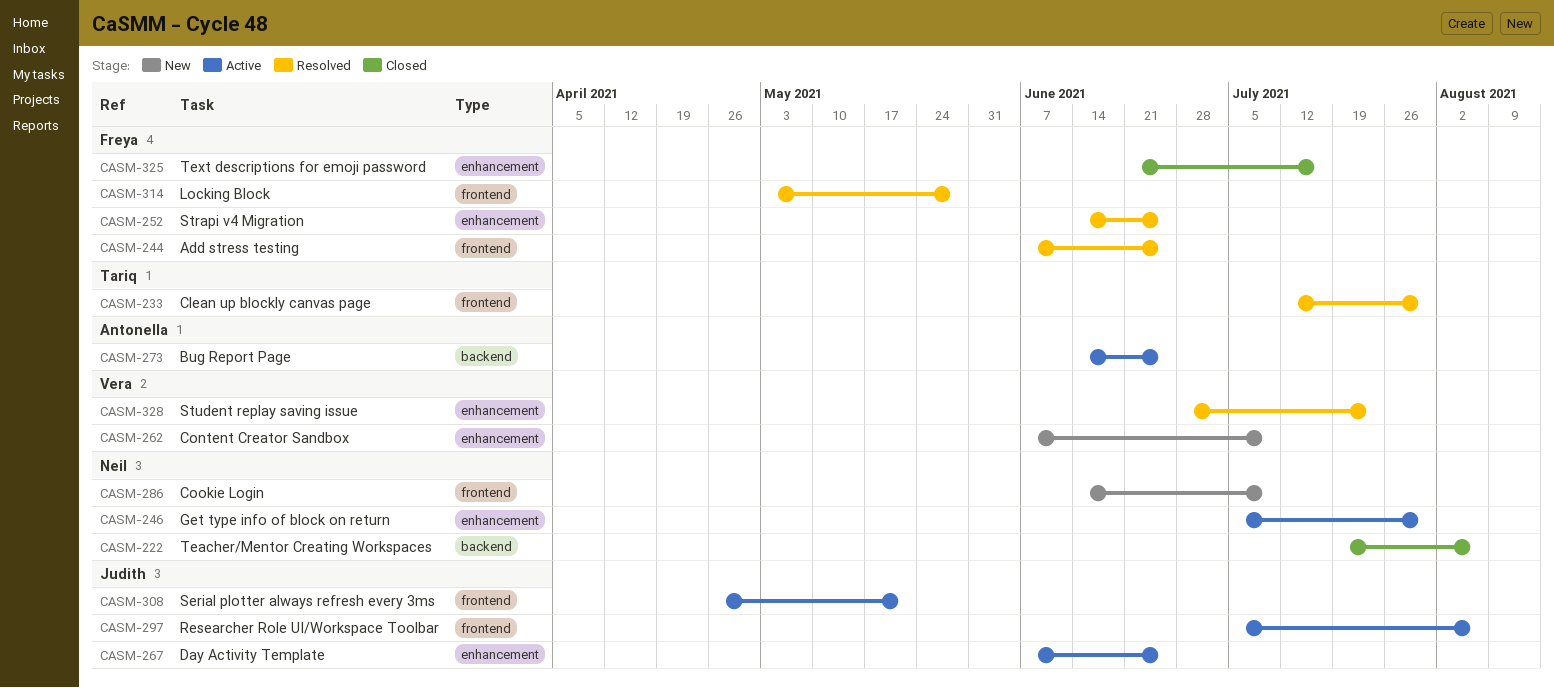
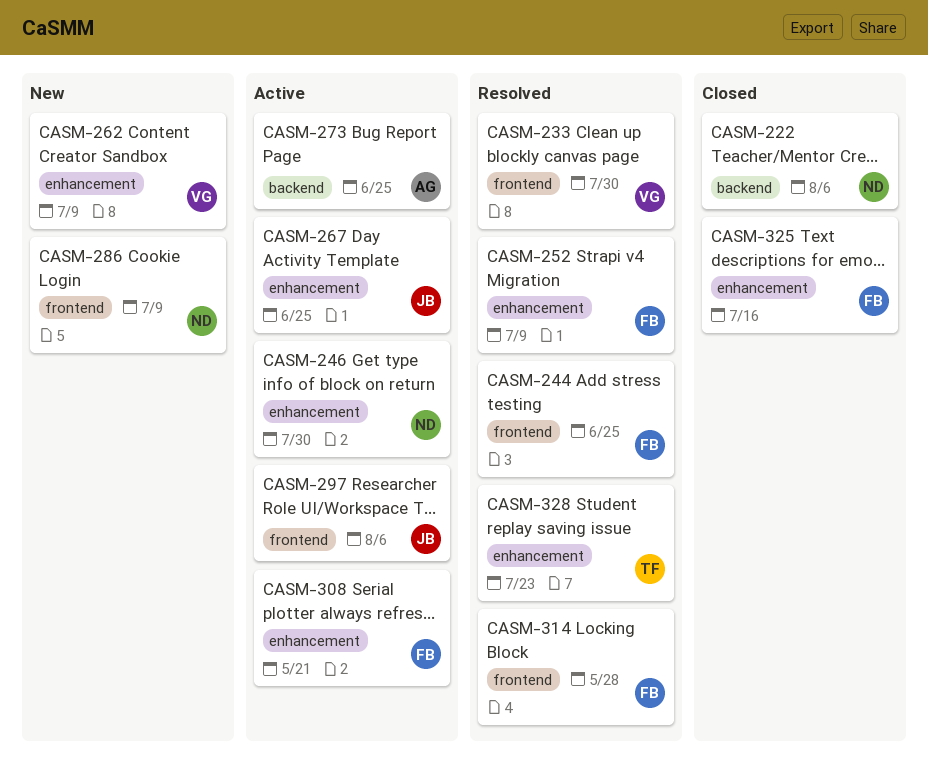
CASM-233, owner: Tariq -> Vera
CASM-252, due: Jun 25 -> Jul 9
CASM-308, owner: Judith -> Freya
CASM-308, label: frontend -> enhancement
CASM-328, owner: Vera -> Tariq

